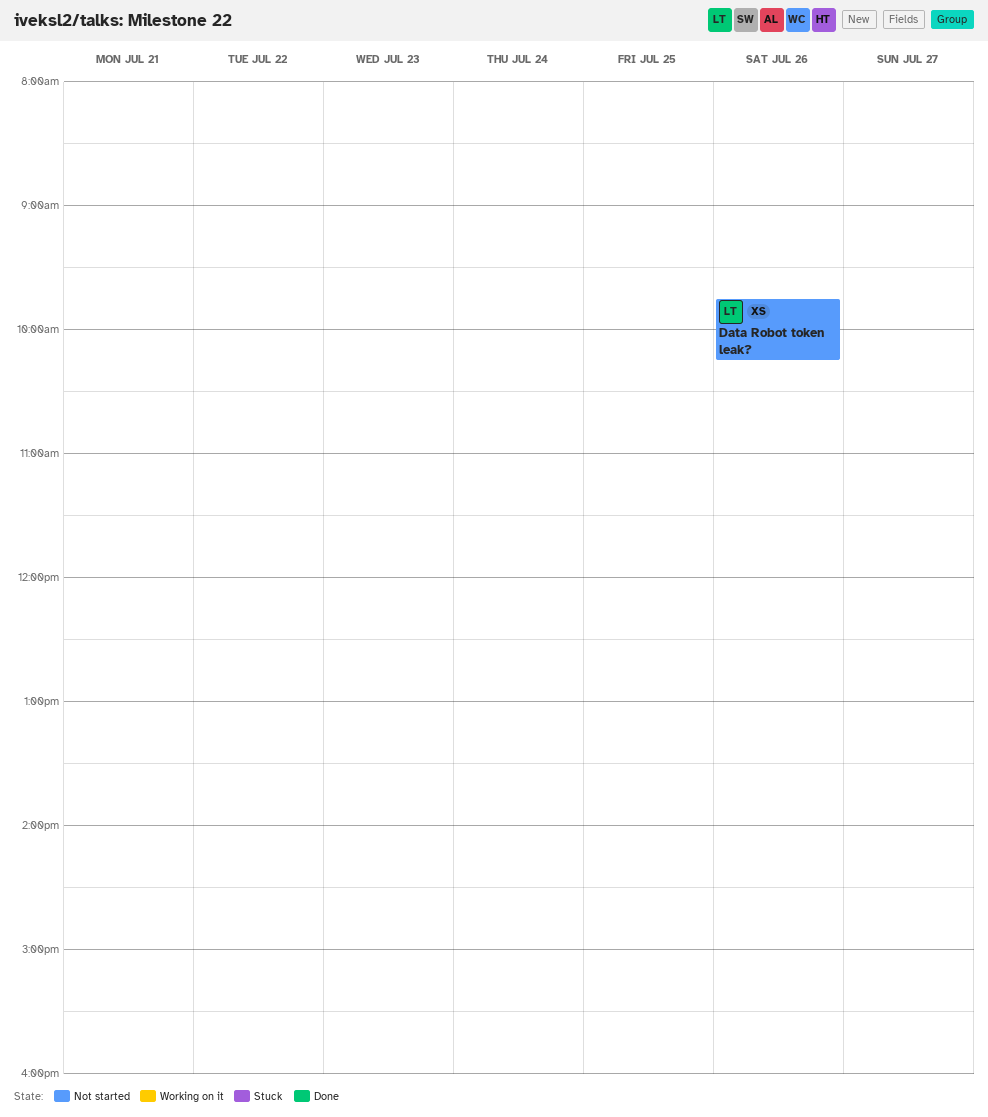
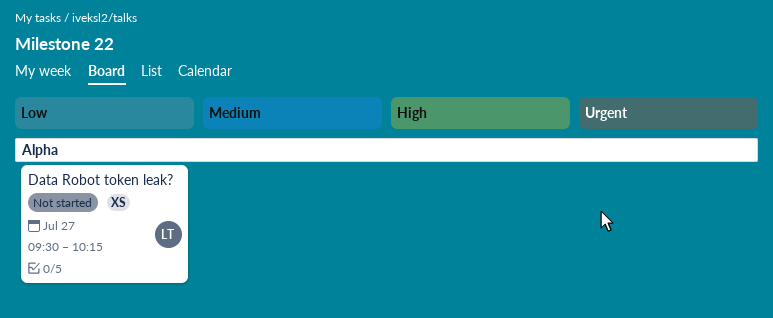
Data Robot token leak?, day: Jul 26 -> Jul 27
Data Robot token leak?, begins: 09:45 -> 09:30

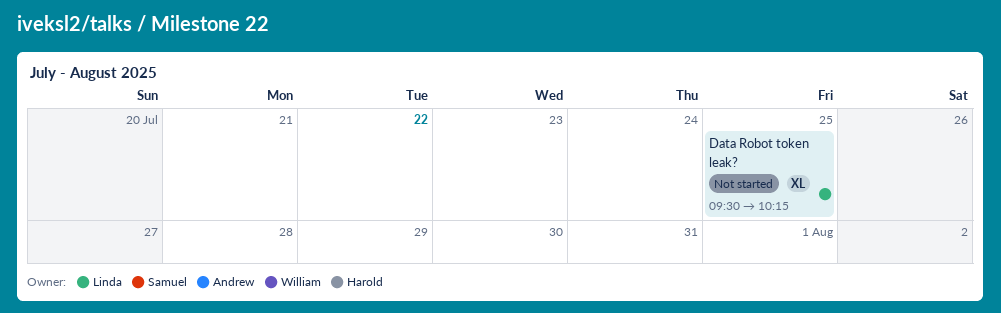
Data Robot token leak?, estimate: XS -> XL
Data Robot token leak?, day: Jul 27 -> Jul 25

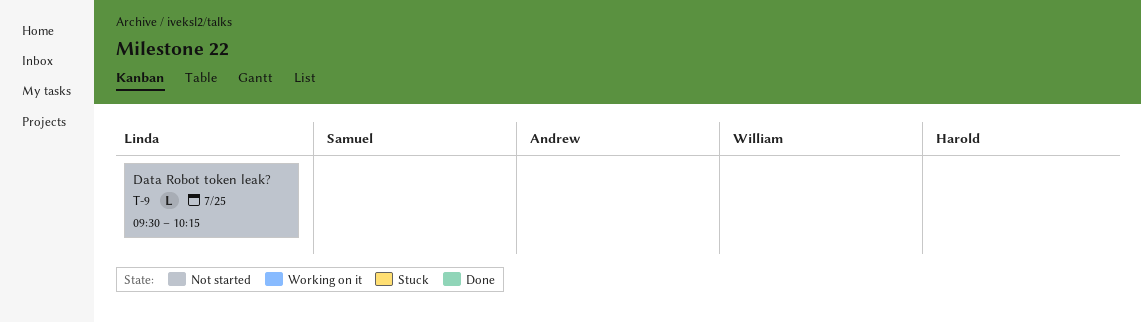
Data Robot token leak?, estimate: XL -> L

